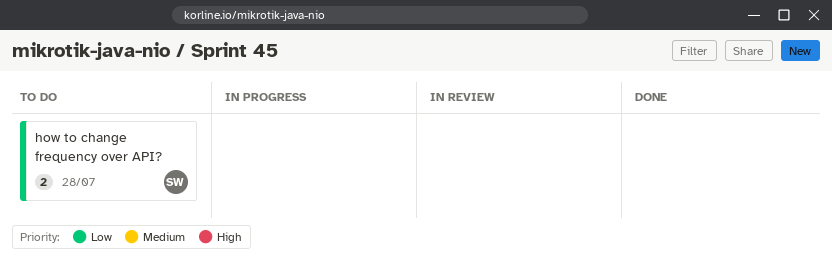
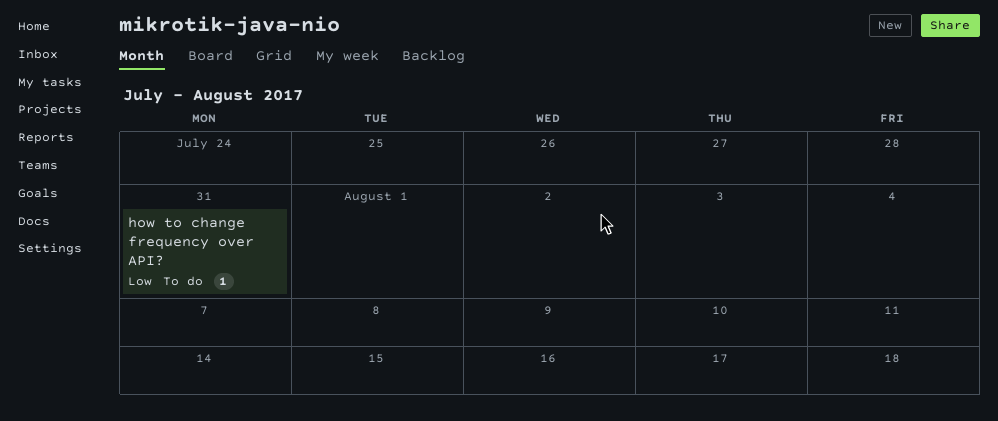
how to change frequency over API?, estimate: 2 -> 1
how to change frequency over API?, due: Jul 28 -> Jul 31

